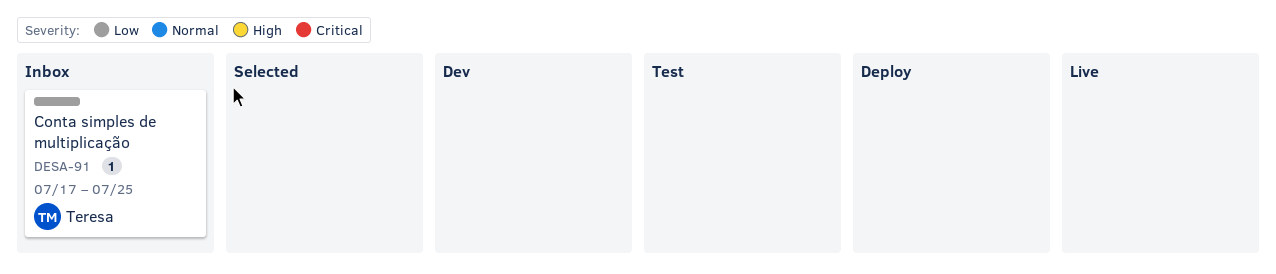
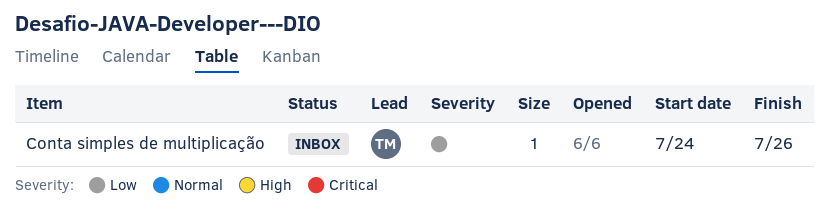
Conta simples de multiplicação, start: Jul 17 -> Jul 24
Conta simples de multiplicação, due: Jul 25 -> Jul 26

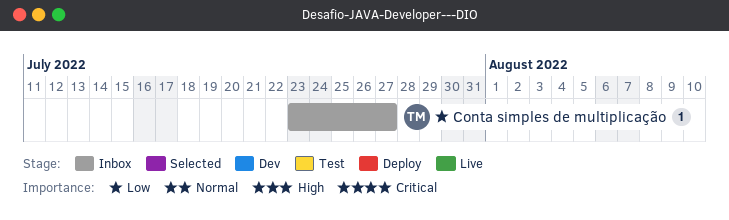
Conta simples de multiplicação, start: Jul 24 -> Jul 23
Conta simples de multiplicação, due: Jul 26 -> Jul 27

